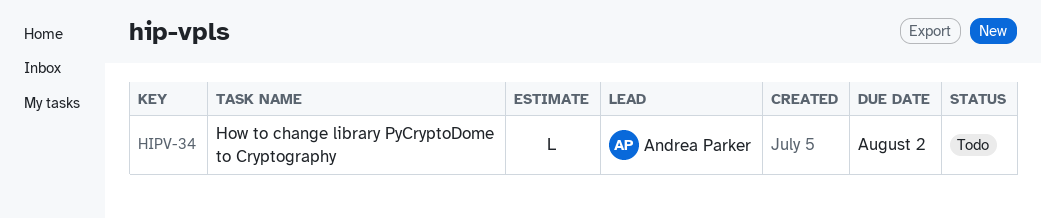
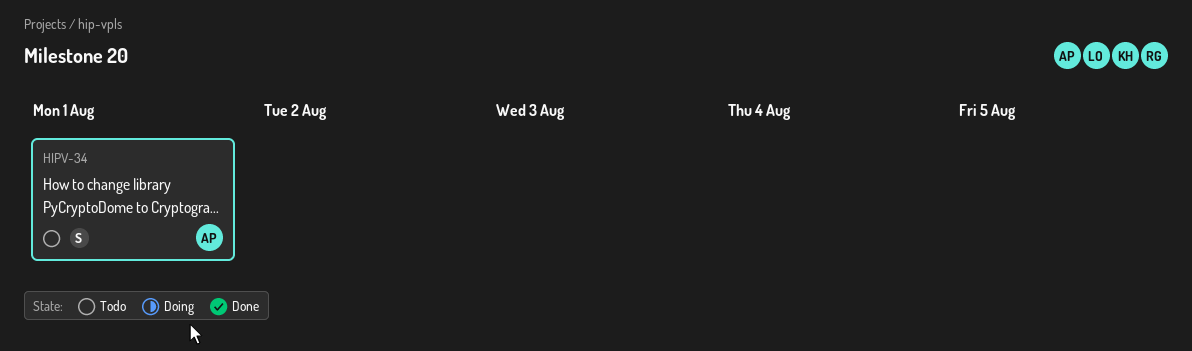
HIPV-34, estimate: L -> S
HIPV-34, due: Aug 2 -> Aug 1

